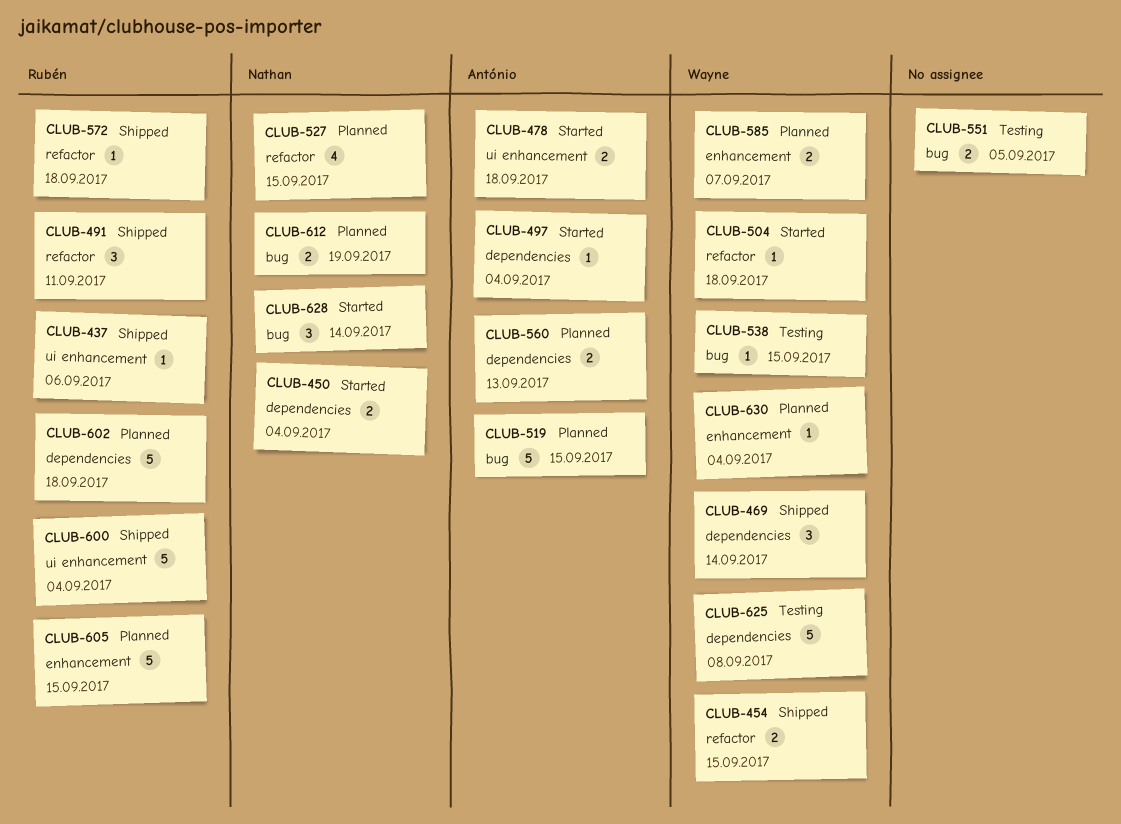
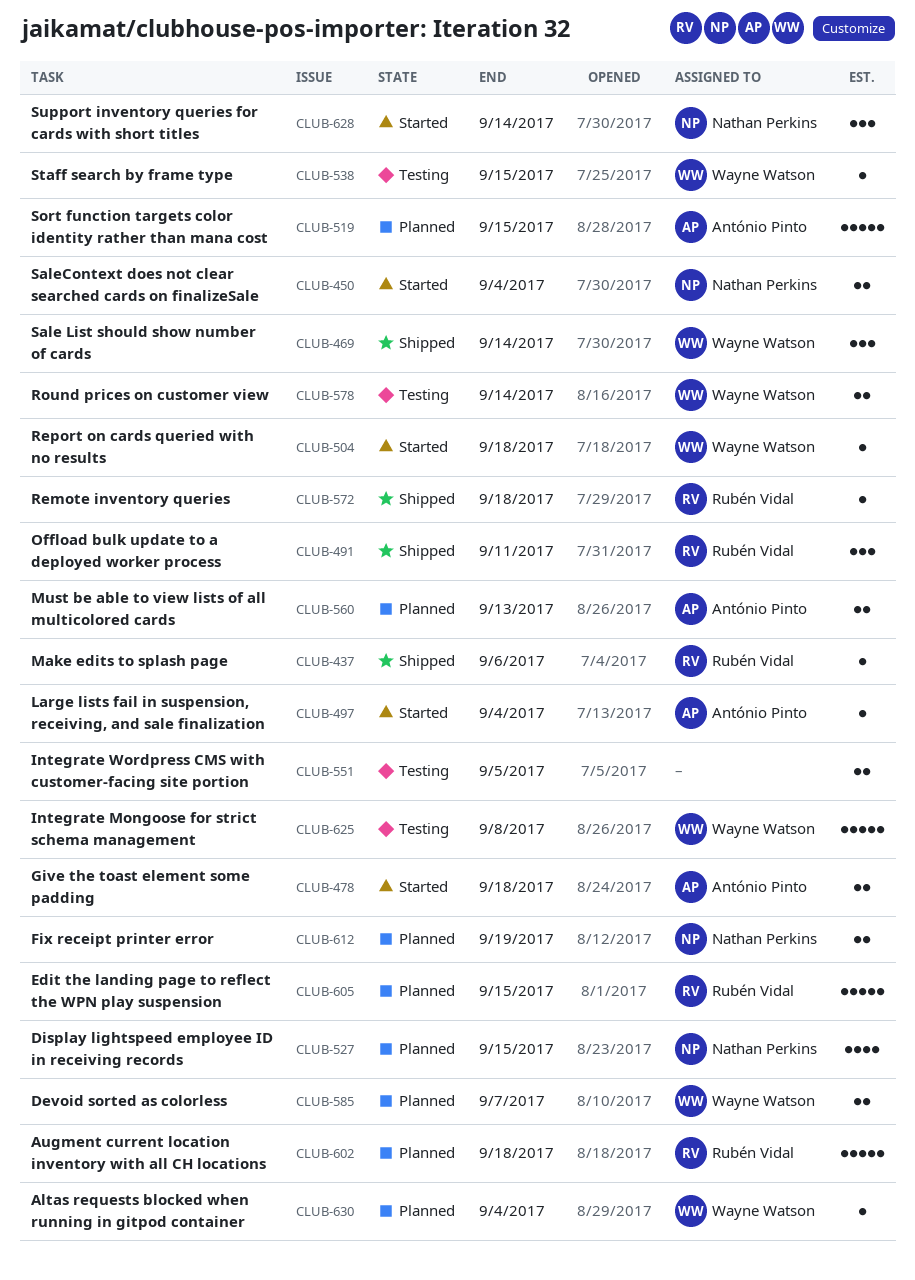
CLUB-454: present -> none
CLUB-578: none -> present
CLUB-600: present -> none

